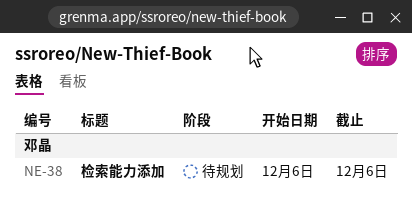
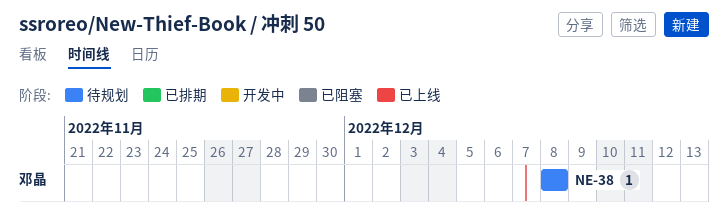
NE-38, start: Dec 6 -> Dec 8
NE-38, due: Dec 6 -> Dec 8

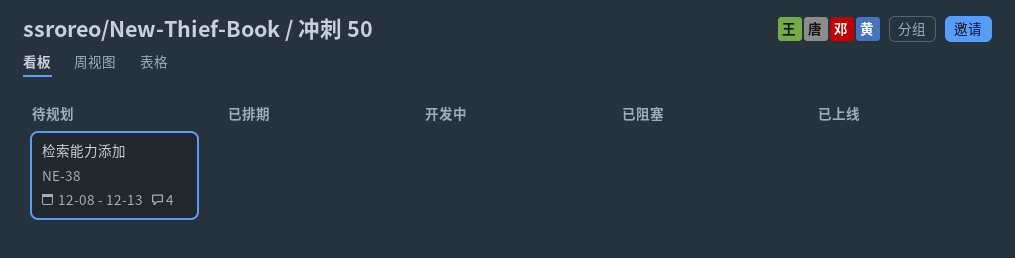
NE-38, due: Dec 8 -> Dec 13

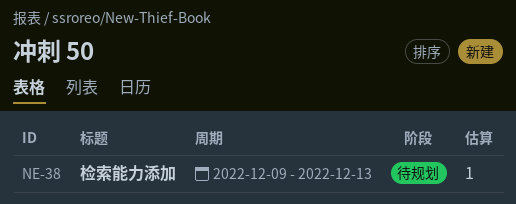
NE-38, start: Dec 8 -> Dec 9

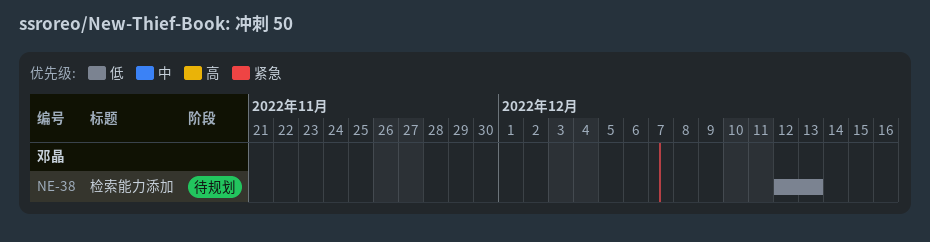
NE-38, start: Dec 9 -> Dec 12

